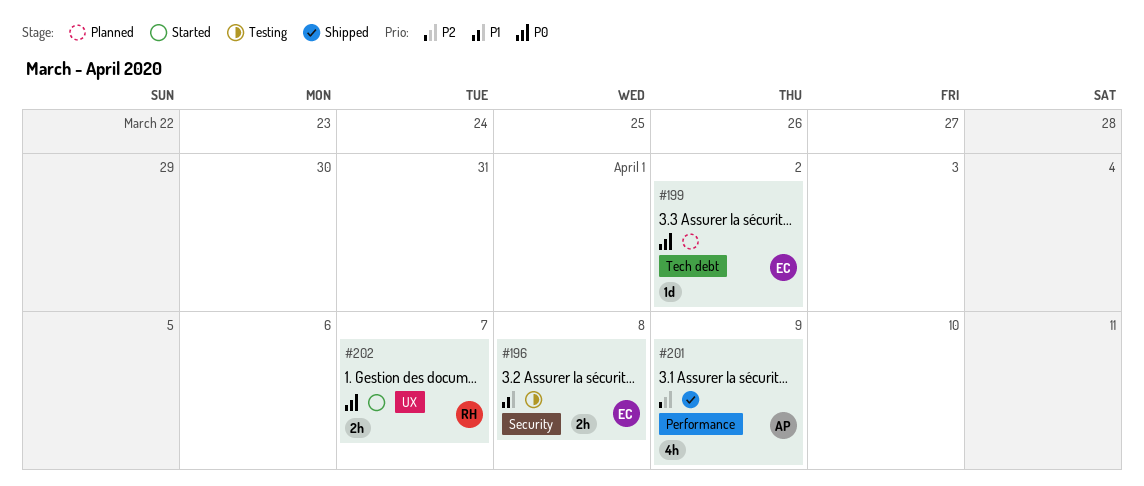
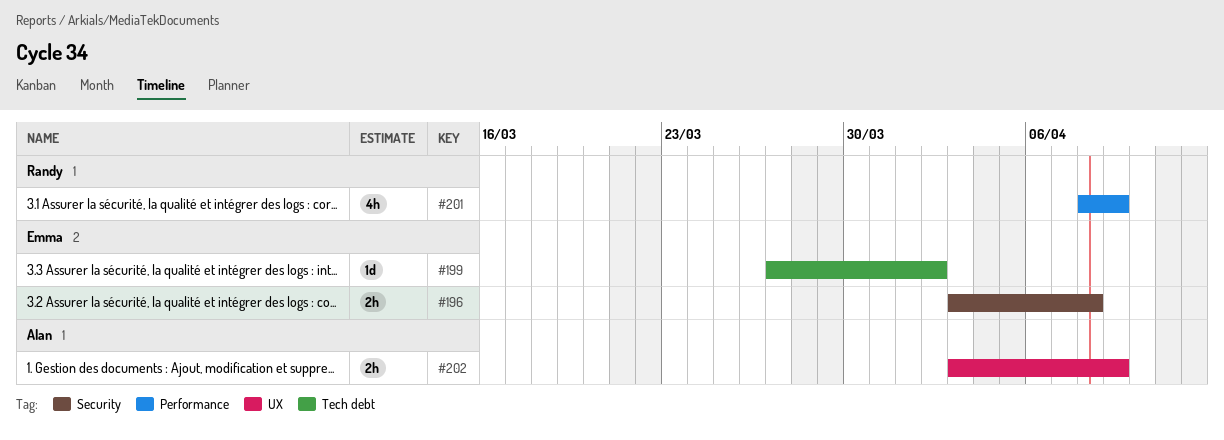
#201, owner: Alan -> Randy
#202, owner: Randy -> Alan
#202, due: Apr 7 -> Apr 9

